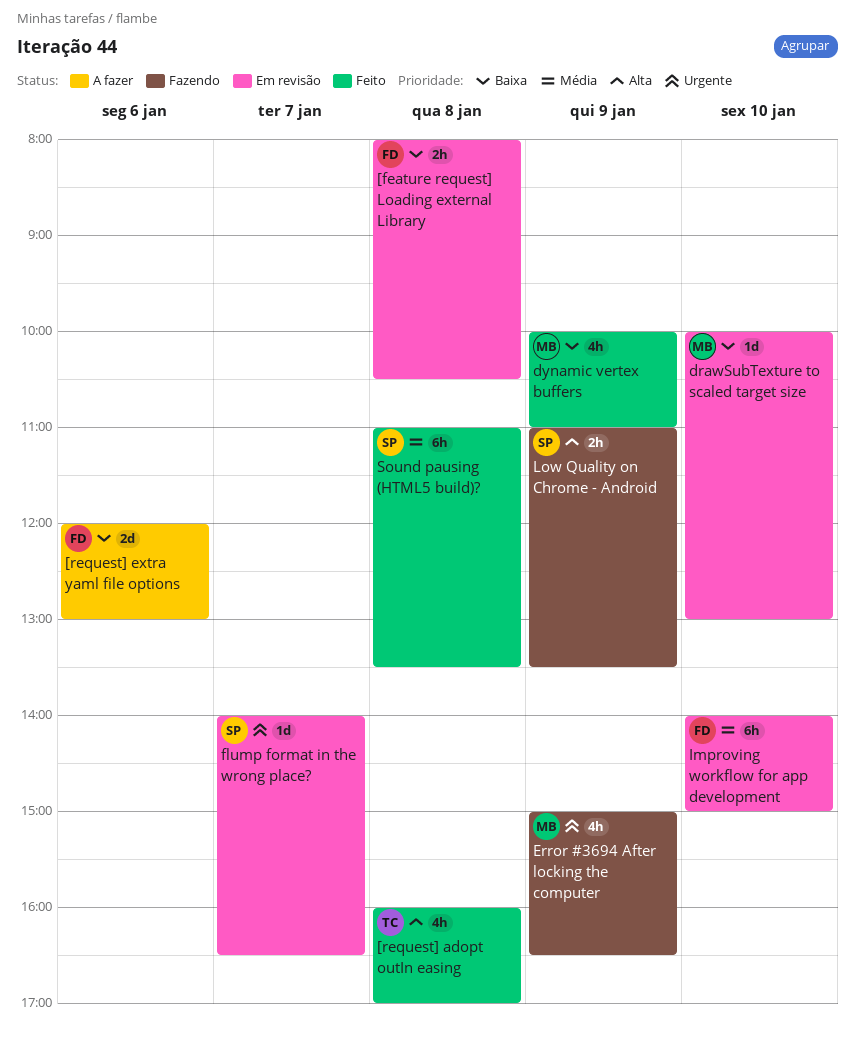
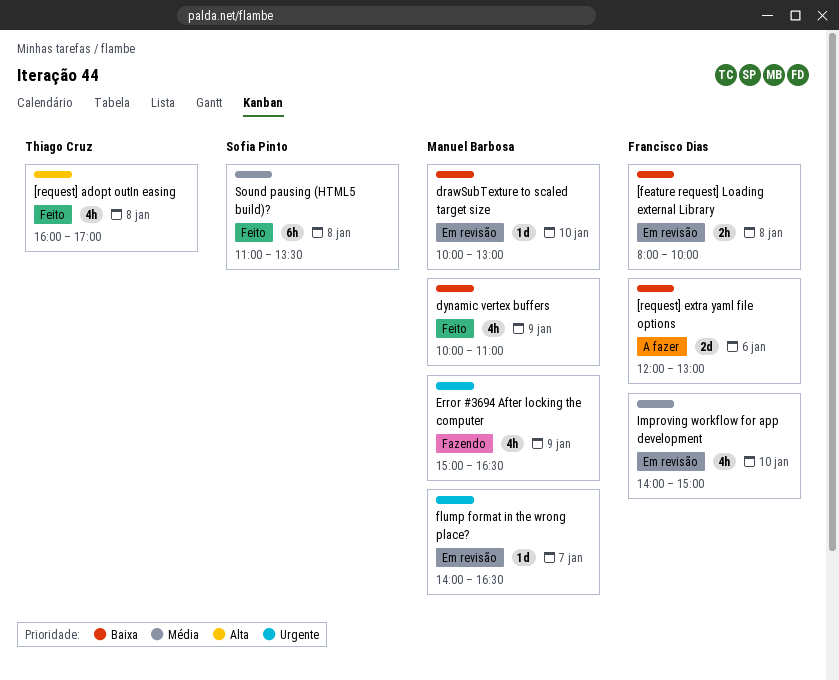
[feature request] Loading external Library, ends: 10:30 -> 10:00
flump format in the wrong place?, owner: Sofia Pinto -> Manuel Barbosa
Improving workflow for app development, estimate: 6h -> 4h
Low Quality on Chrome - Android: present -> none

